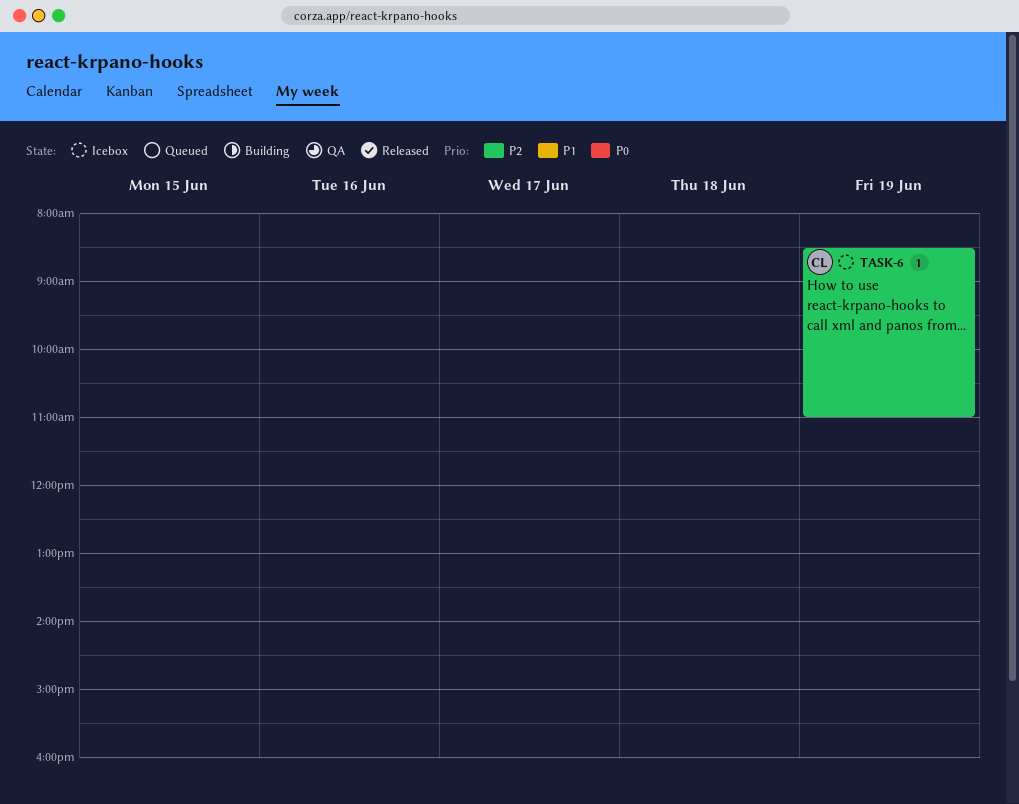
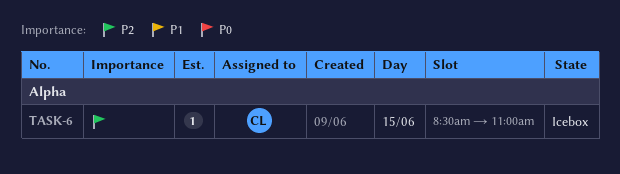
TASK-6, day: Jun 19 -> Jun 15

